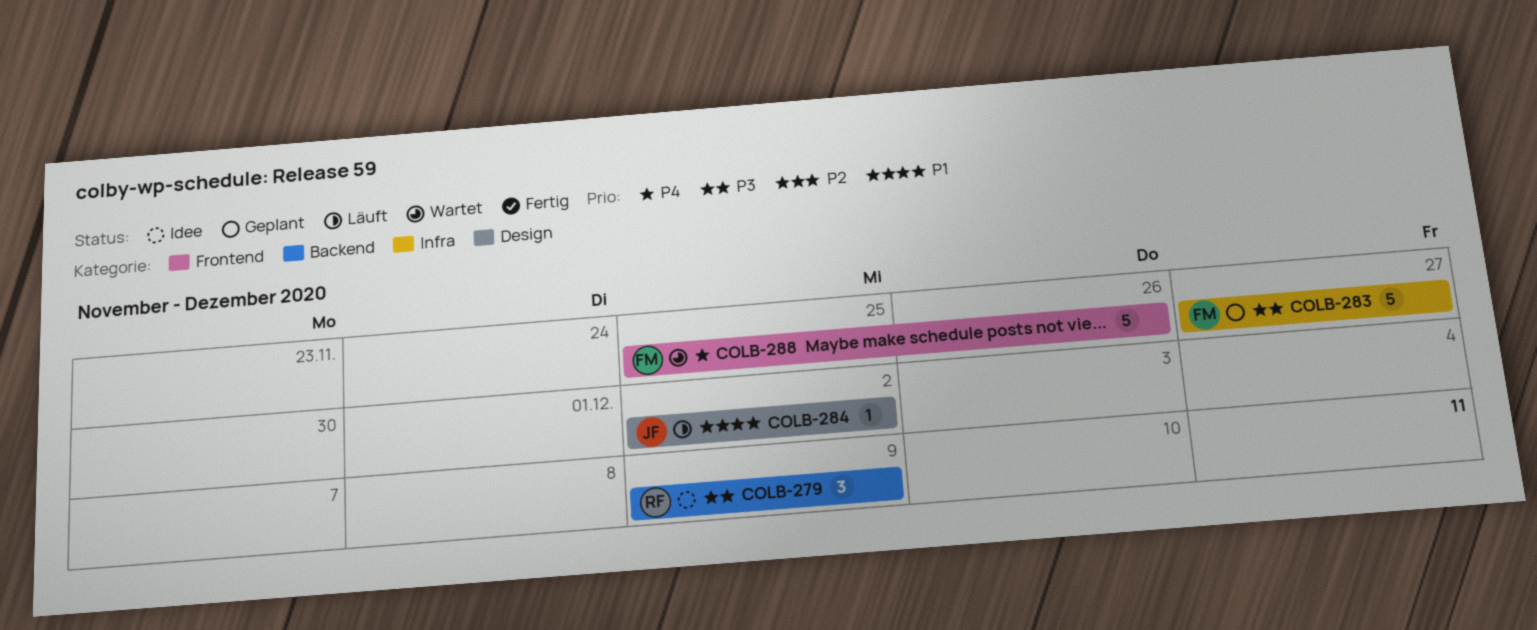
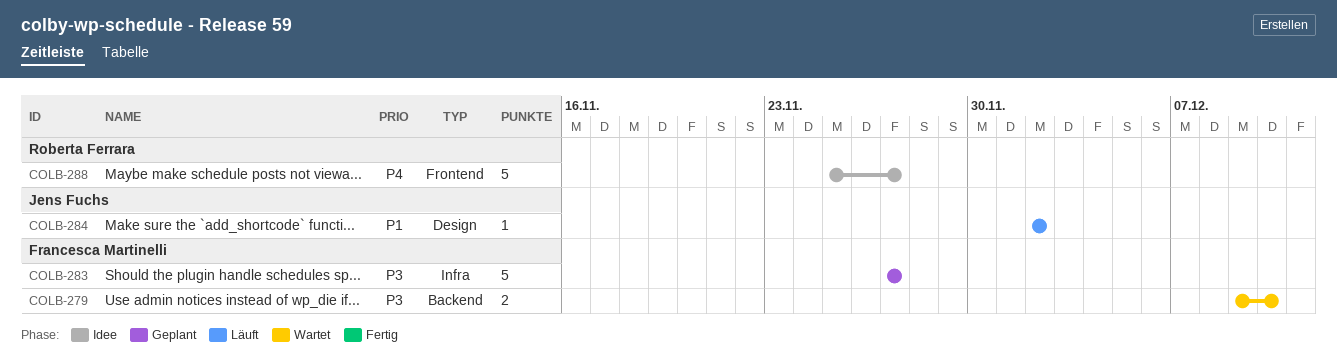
COLB-279, status: Idee -> Wartet
COLB-279, owner: Roberta Ferrara -> Francesca Martinelli
COLB-279, estimate: 3 -> 2
COLB-279, due: Dec 9 -> Dec 10
COLB-288, status: Wartet -> Idee
COLB-288, owner: Francesca Martinelli -> Roberta Ferrara
COLB-288, due: Nov 26 -> Nov 27

